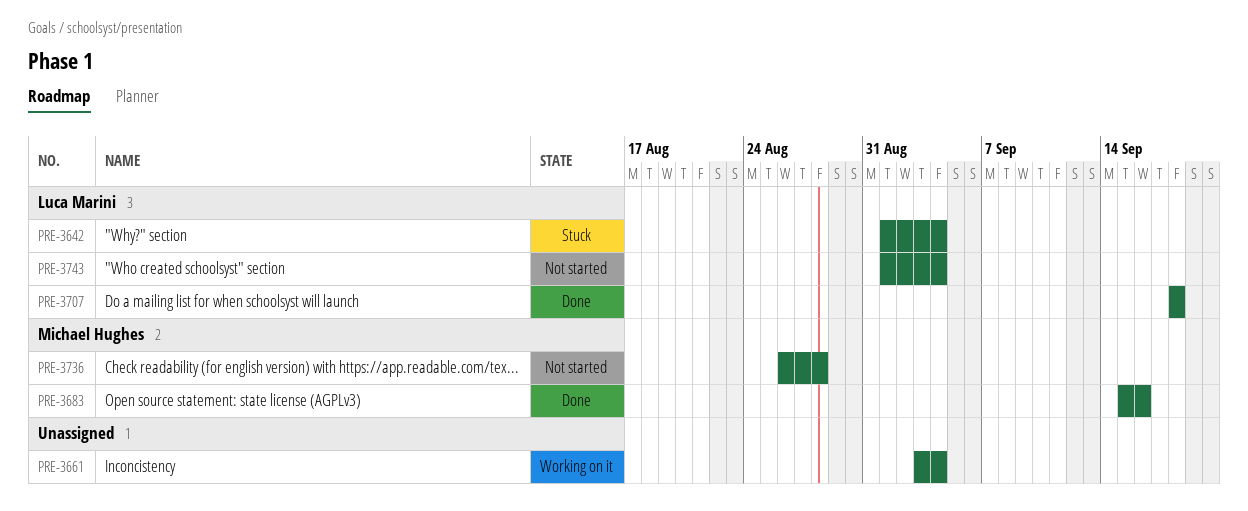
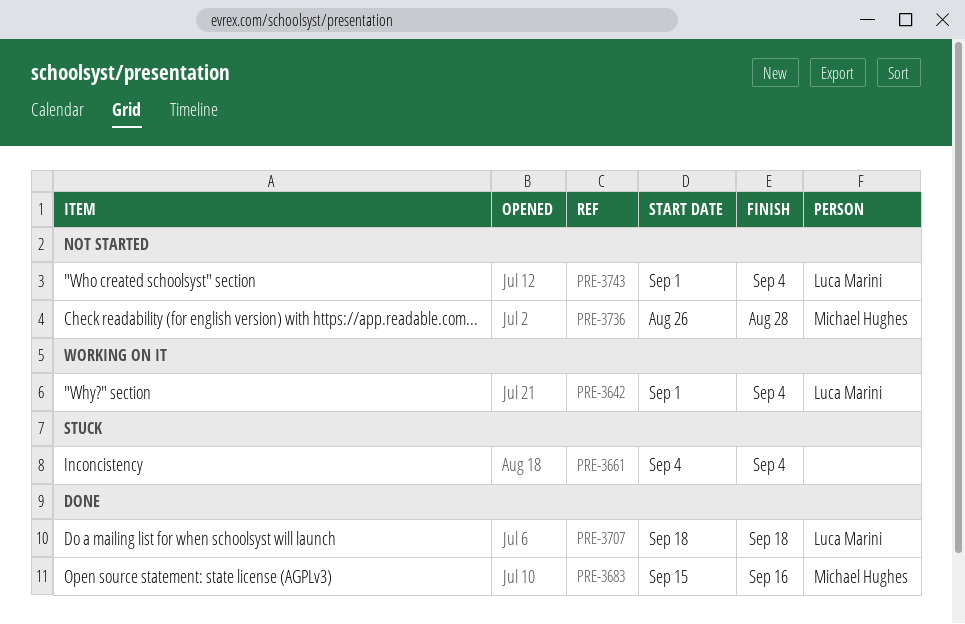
PRE-3642, status: Stuck -> Working on it
PRE-3661, status: Working on it -> Stuck
PRE-3661, start: Sep 3 -> Sep 4

